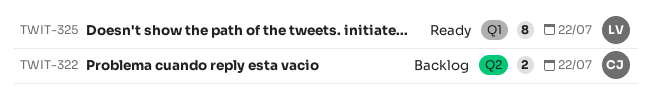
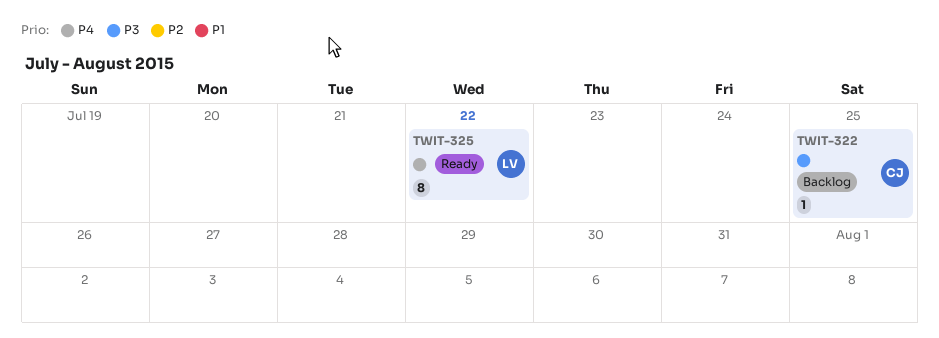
TWIT-322, estimate: 2 -> 1
TWIT-322, due: Jul 22 -> Jul 25

